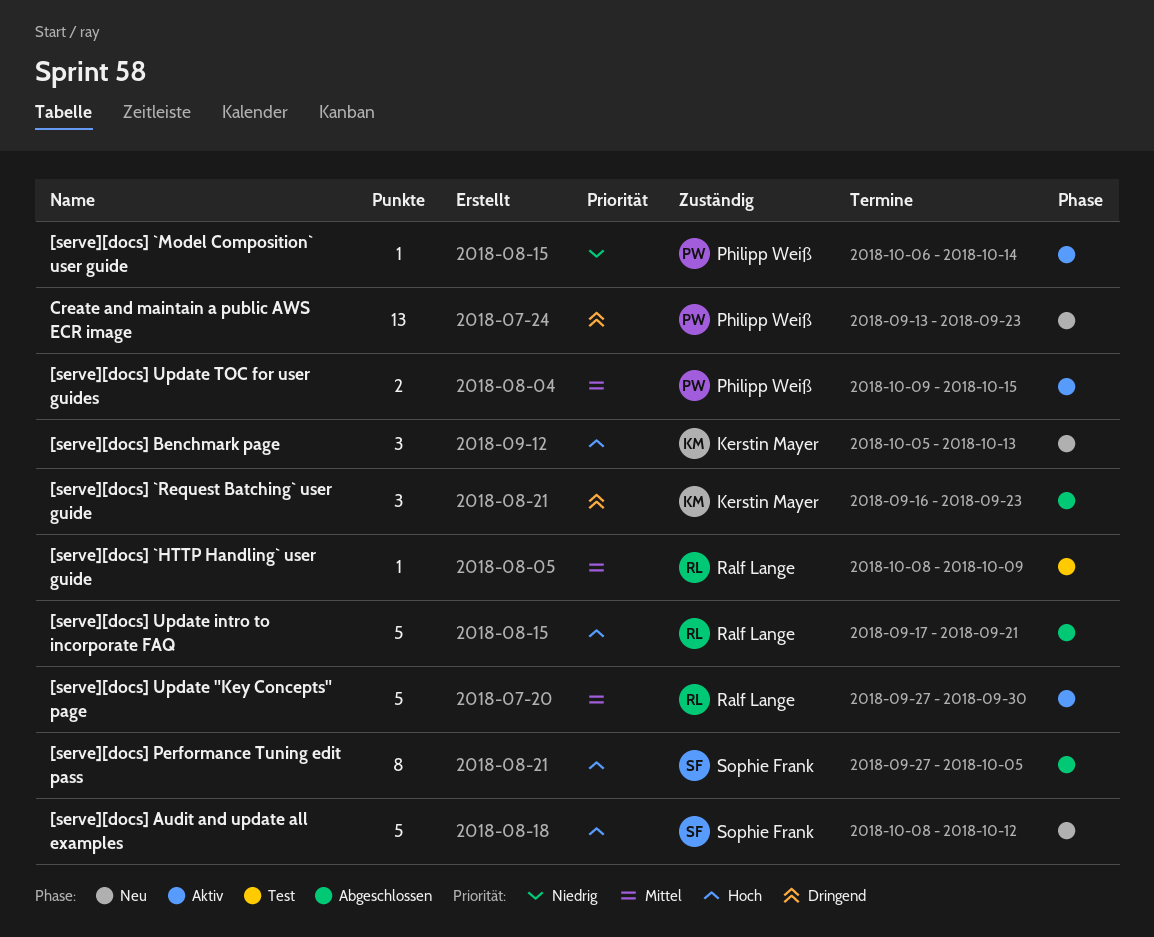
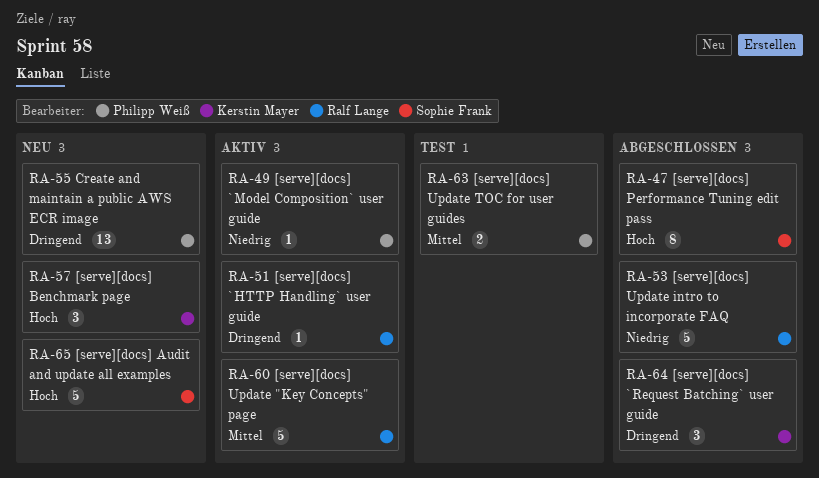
[serve][docs] `HTTP Handling` user guide, status: Test -> Aktiv
[serve][docs] `HTTP Handling` user guide, priority: Mittel -> Dringend
[serve][docs] Update intro to incorporate FAQ, priority: Hoch -> Niedrig
[serve][docs] Update TOC for user guides, status: Aktiv -> Test

